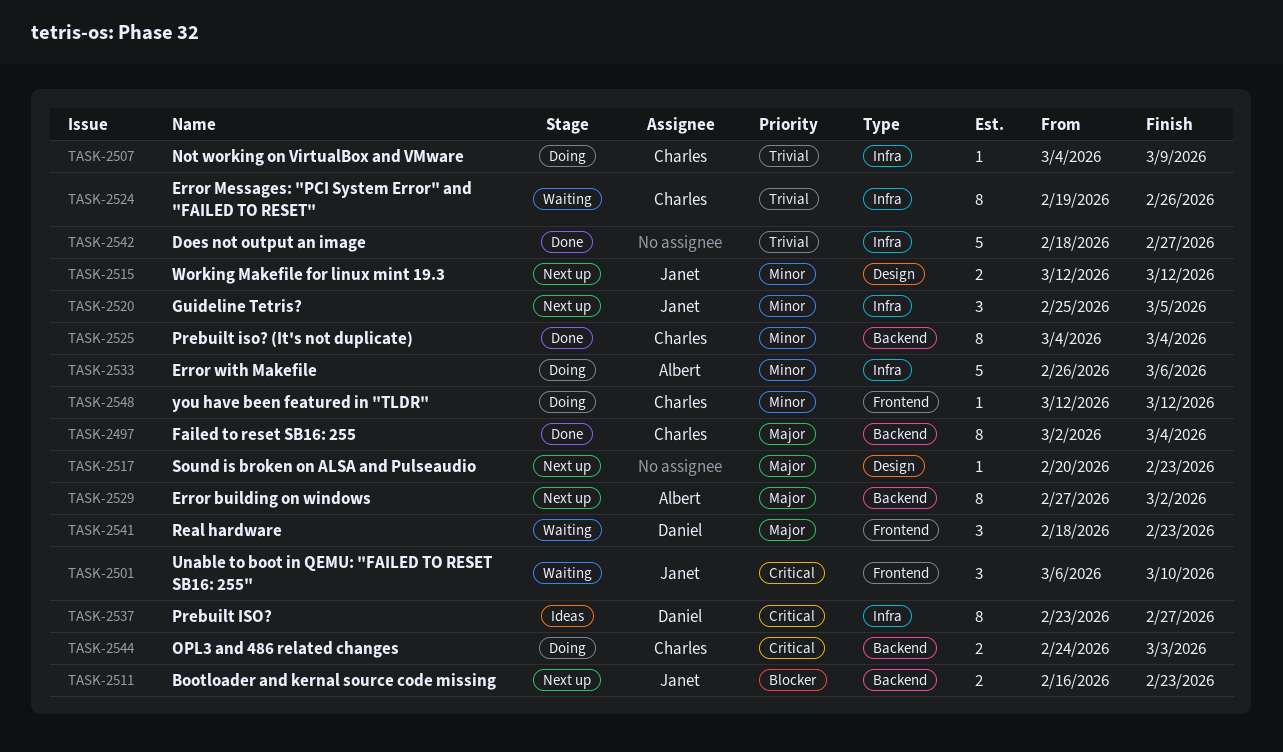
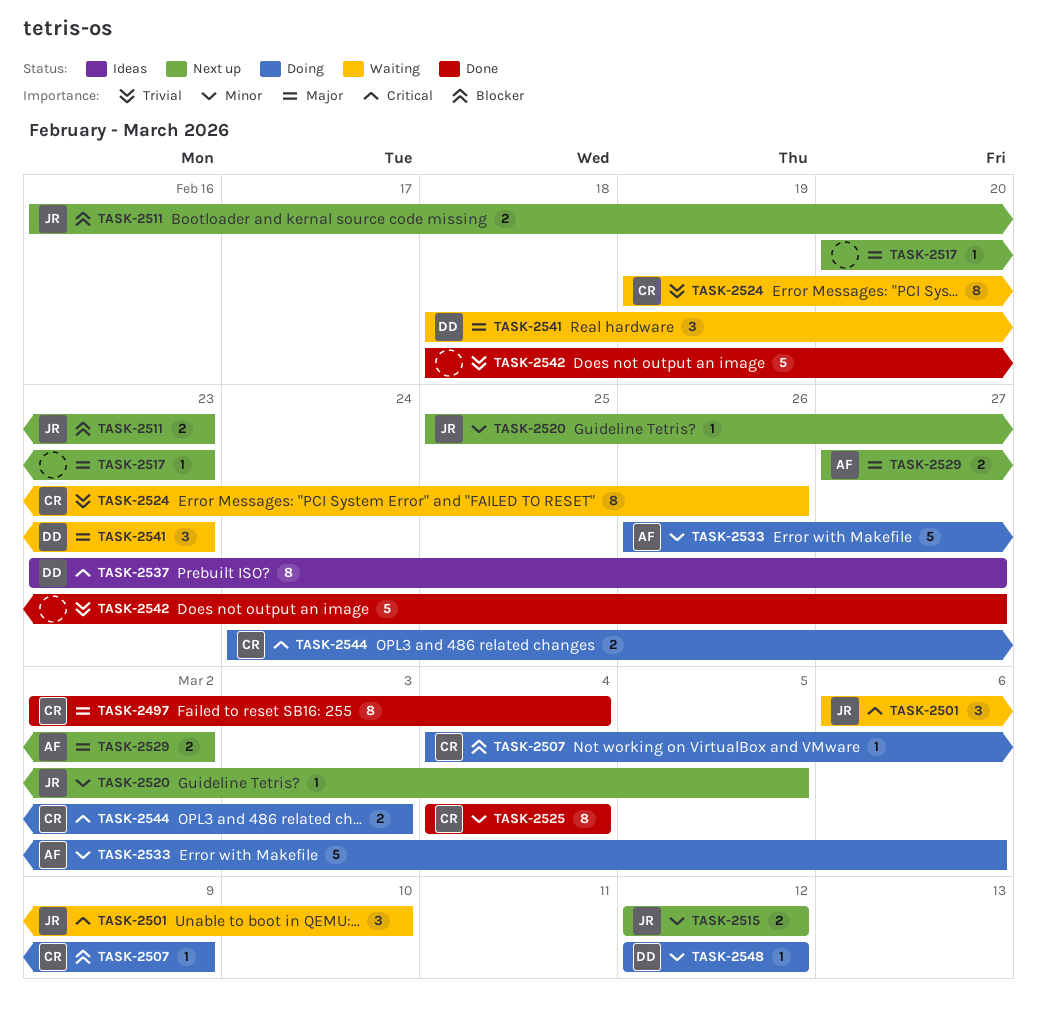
TASK-2507, priority: Trivial -> Blocker
TASK-2520, estimate: 3 -> 1
TASK-2529, estimate: 8 -> 2
TASK-2548, owner: Charles -> Daniel

